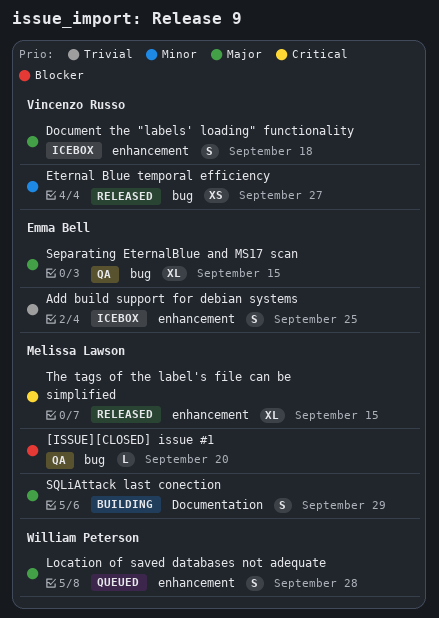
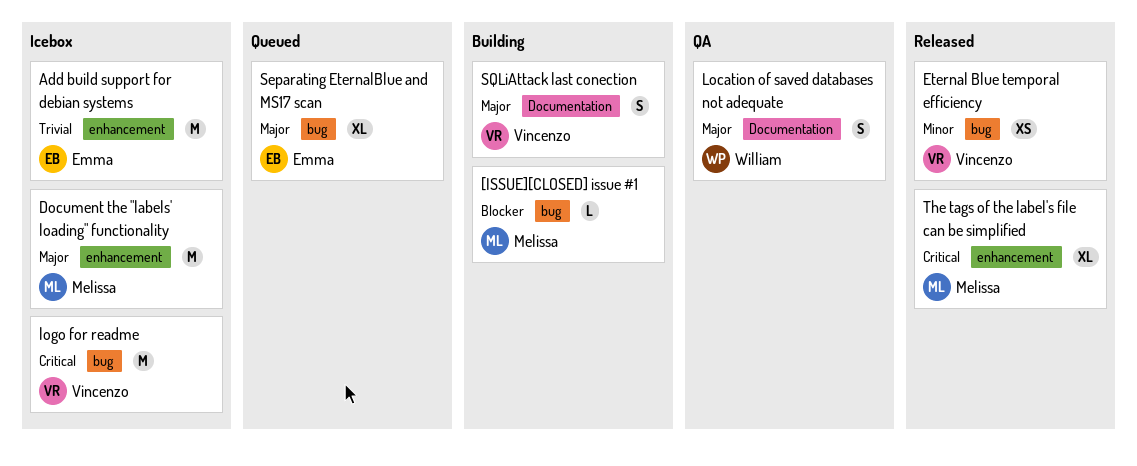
[ISSUE][CLOSED] issue #1, status: QA -> Building
Add build support for debian systems, estimate: S -> M
Document the "labels' loading" functionality, owner: Vincenzo Russo -> Melissa Lawson
Document the "labels' loading" functionality, estimate: S -> M
Location of saved databases not adequate, status: Queued -> QA
Location of saved databases not adequate, label: enhancement -> Documentation
logo for readme: none -> present
Separating EternalBlue and MS17 scan, status: QA -> Queued
SQLiAttack last conection, owner: Melissa Lawson -> Vincenzo Russo

